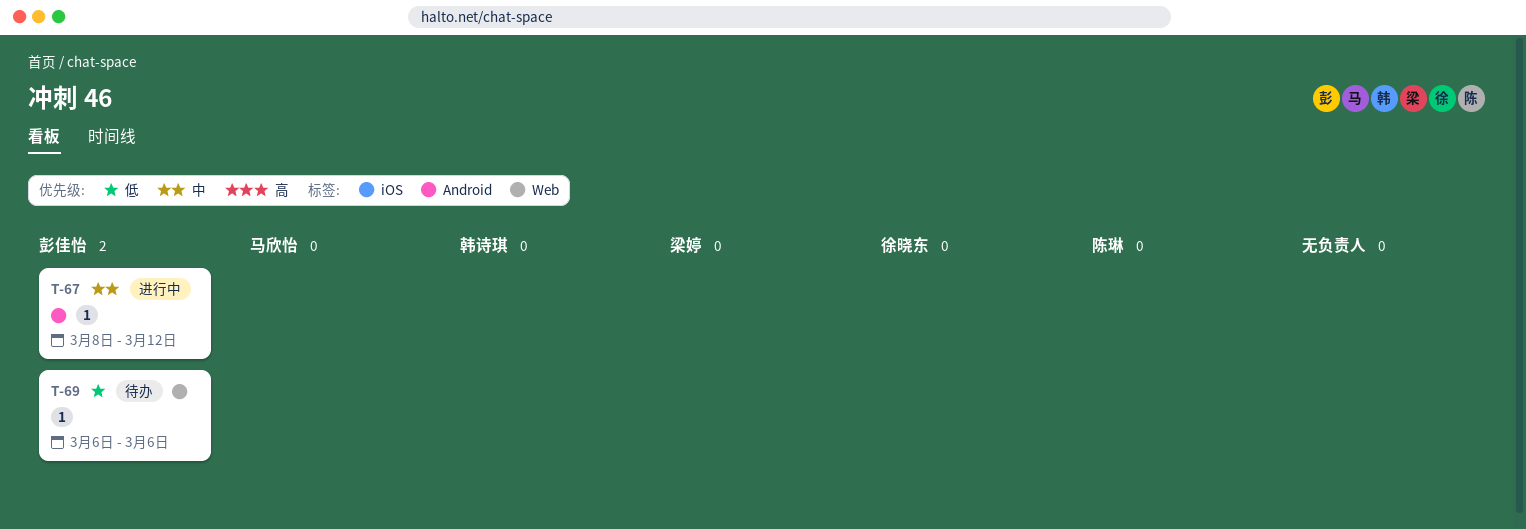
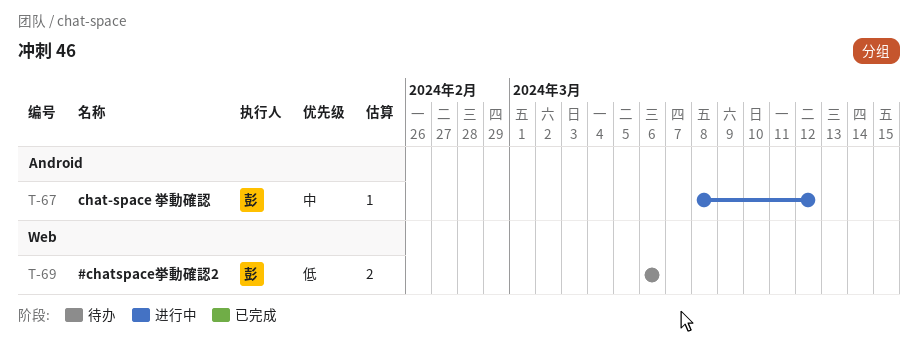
T-69, estimate: 1 -> 2

